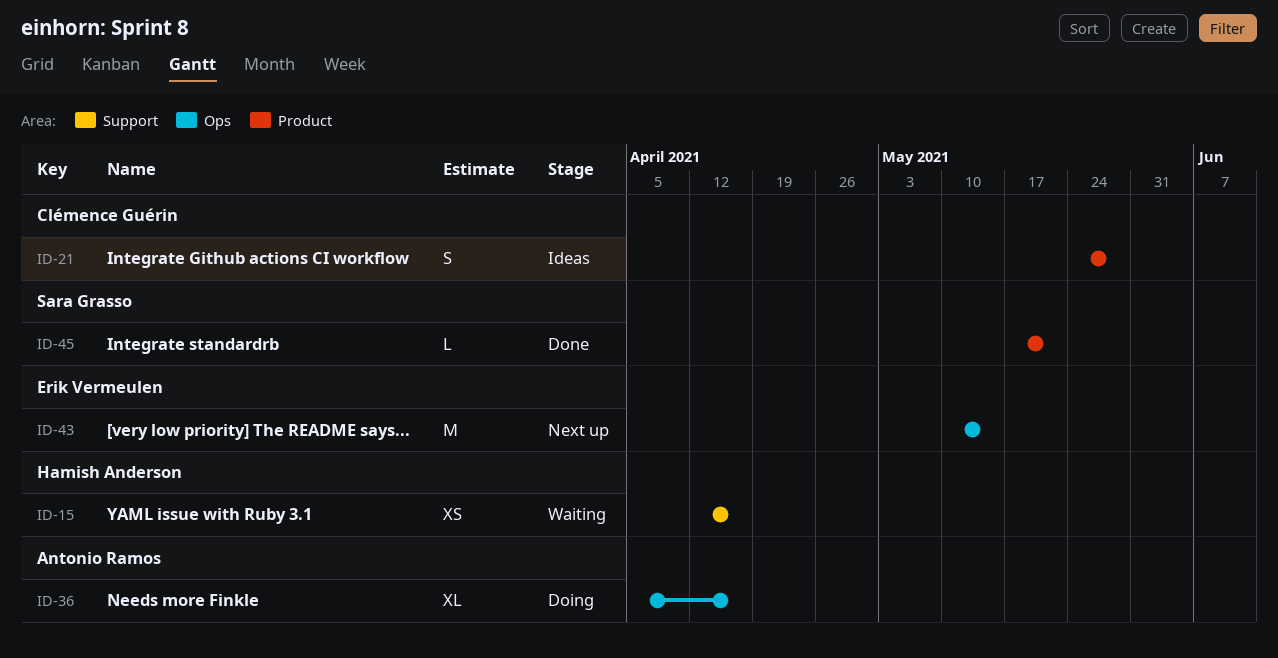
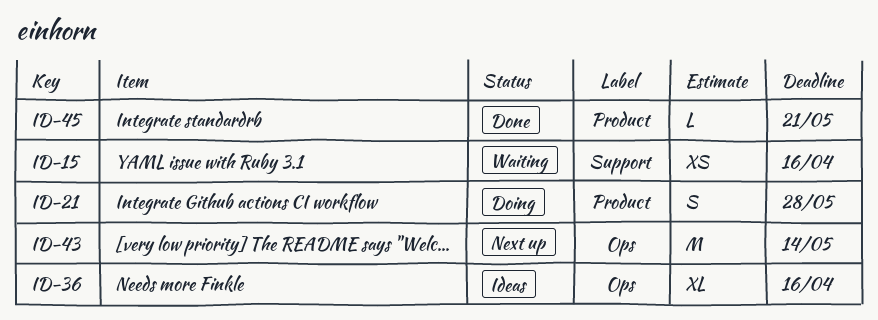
ID-21, status: Ideas -> Doing
ID-36, status: Doing -> Ideas

